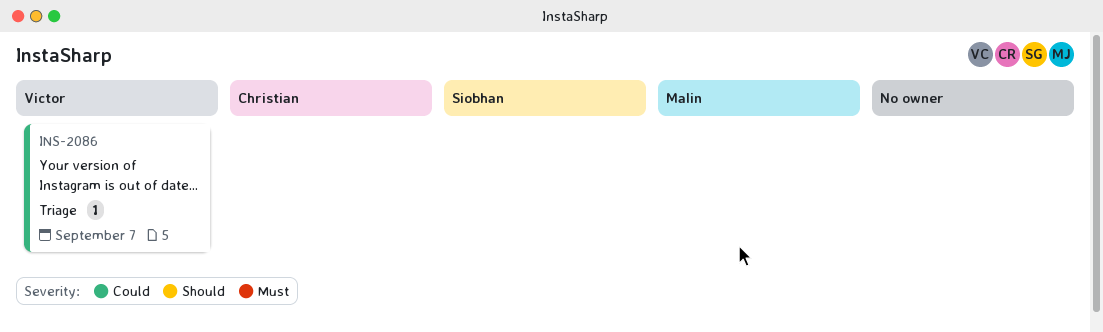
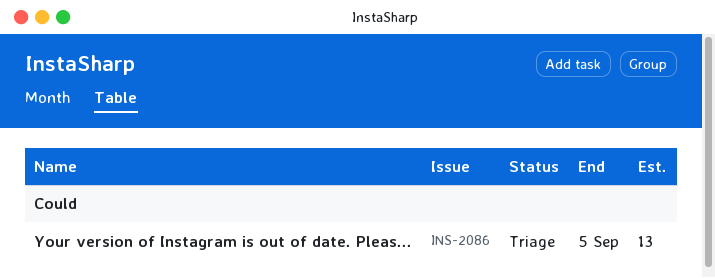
INS-2086, estimate: 1 -> 13
INS-2086, due: Sep 7 -> Sep 5

